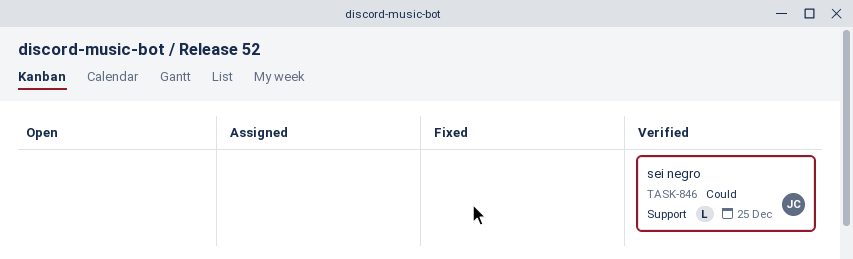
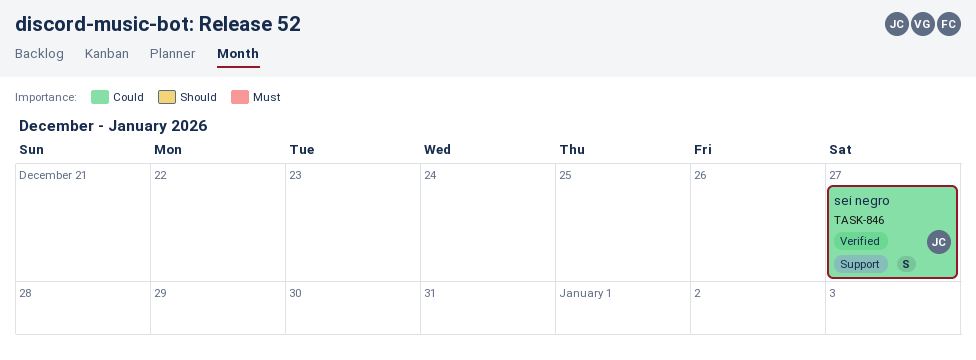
TASK-846, estimate: L -> S
TASK-846, due: Dec 25 -> Dec 27

